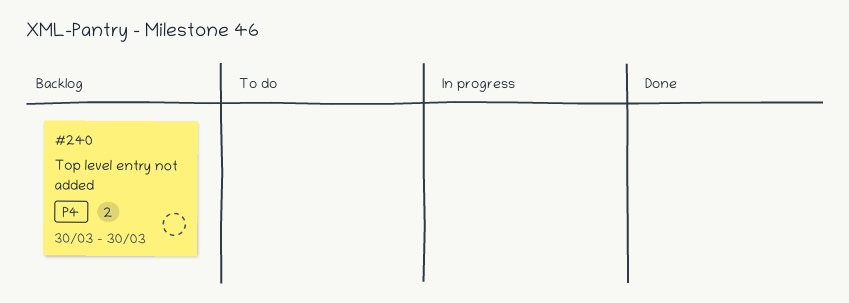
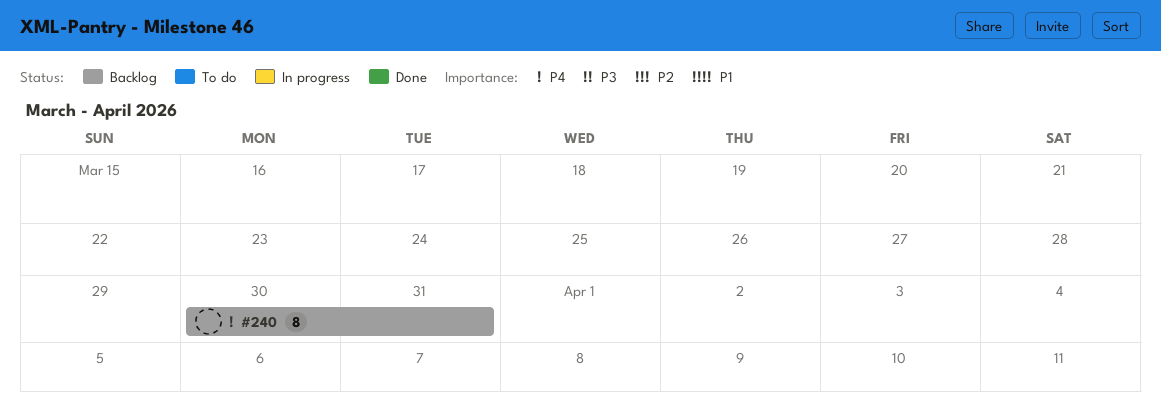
#240, estimate: 2 -> 8
#240, due: Mar 30 -> Mar 31

